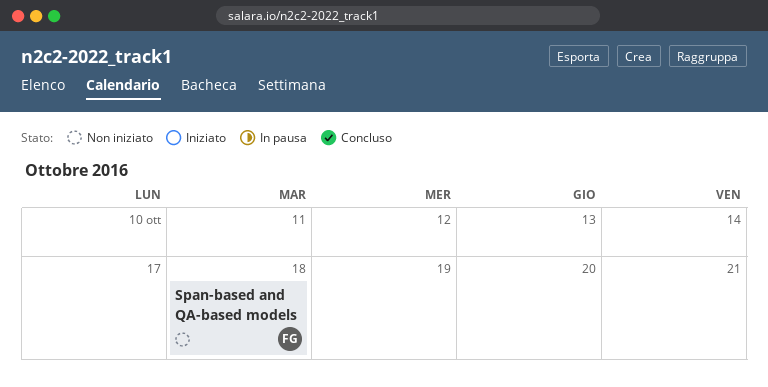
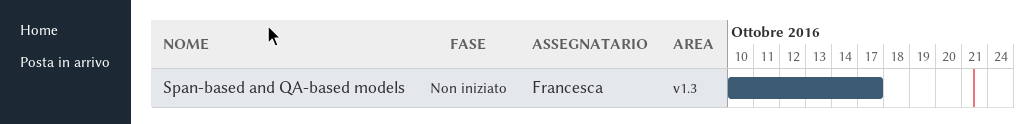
Span-based and QA-based models, due: Oct 18 -> Oct 17

